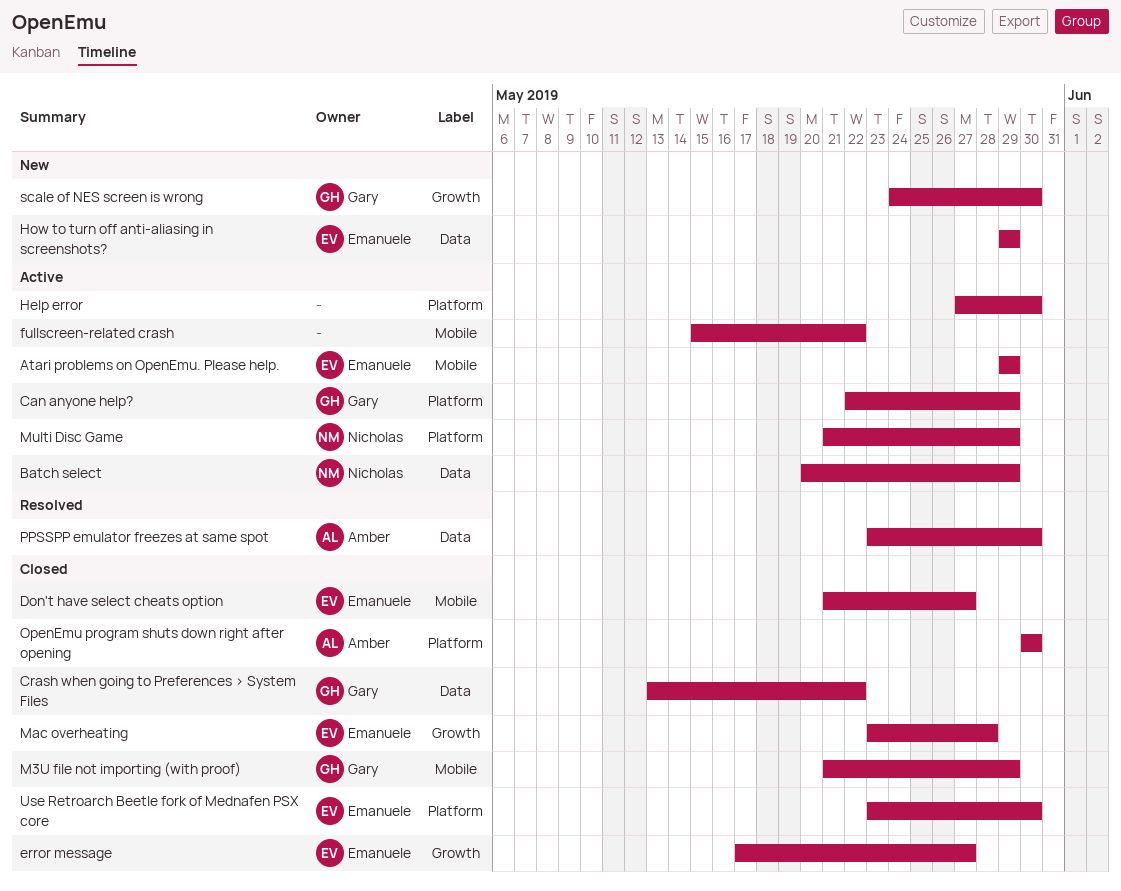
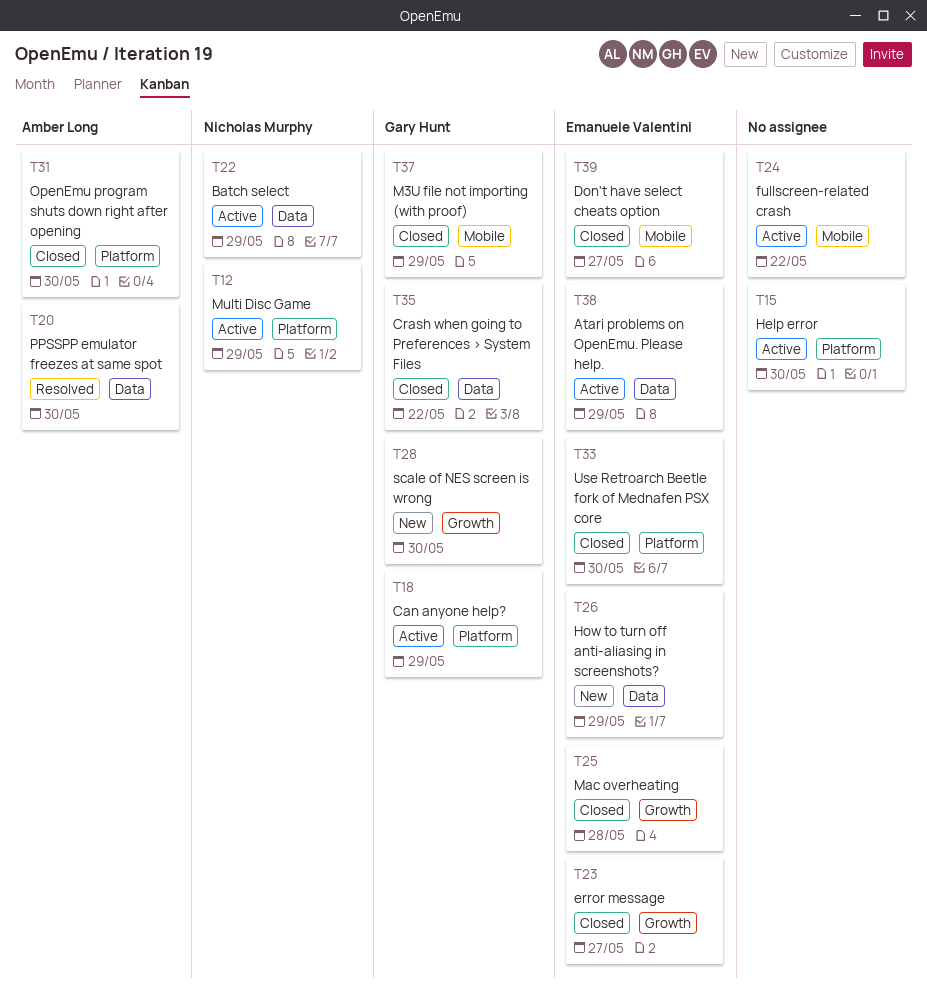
Atari problems on OpenEmu. Please help., label: Mobile -> Data

